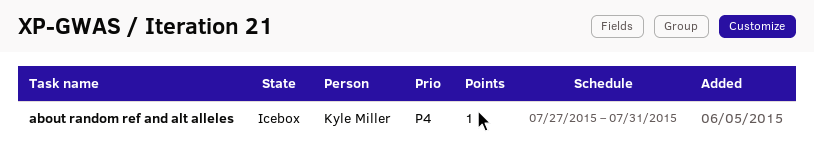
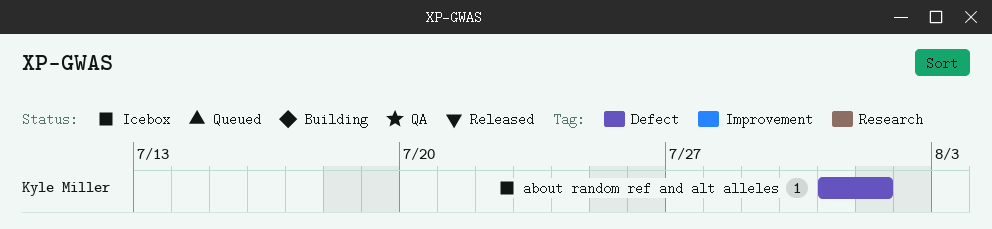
about random ref and alt alleles, start: Jul 27 -> Jul 31
about random ref and alt alleles, due: Jul 31 -> Aug 1

